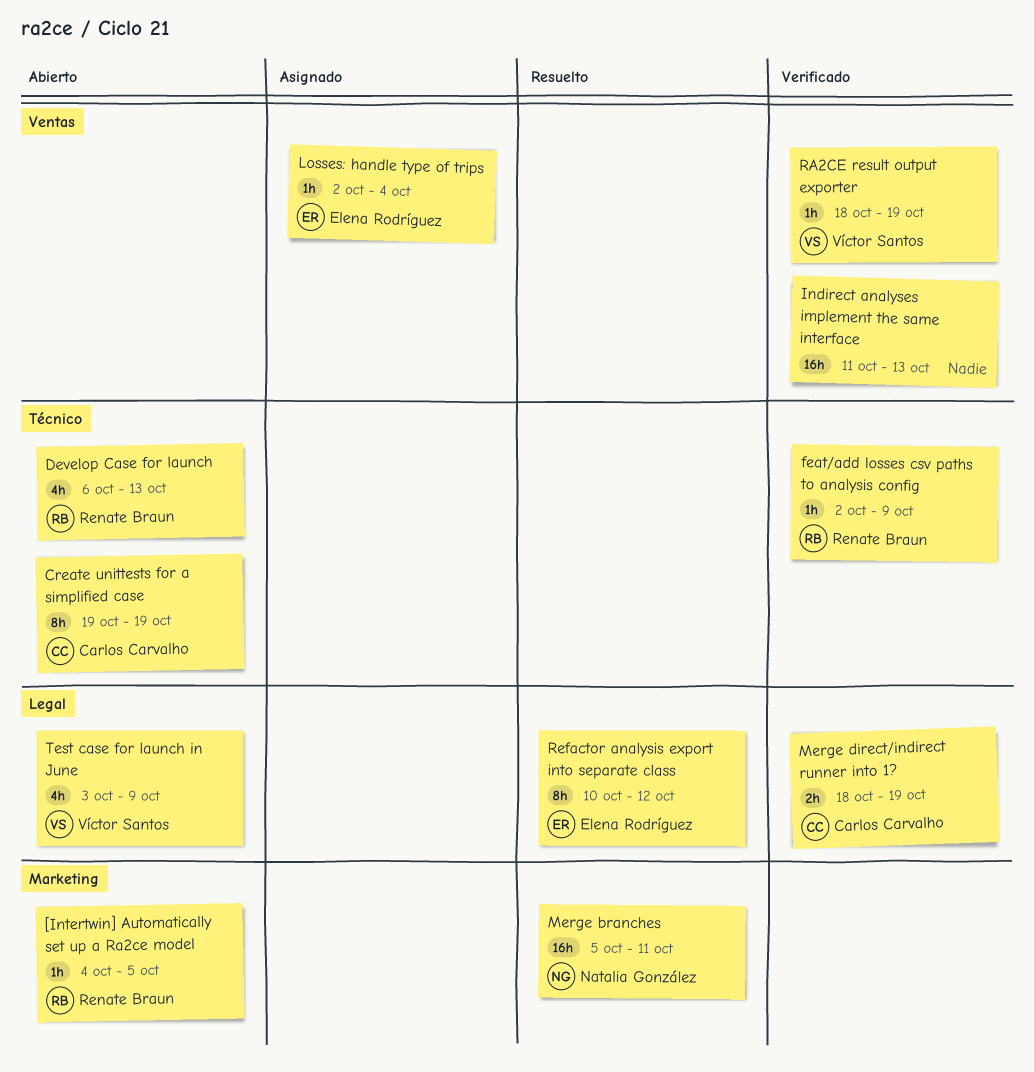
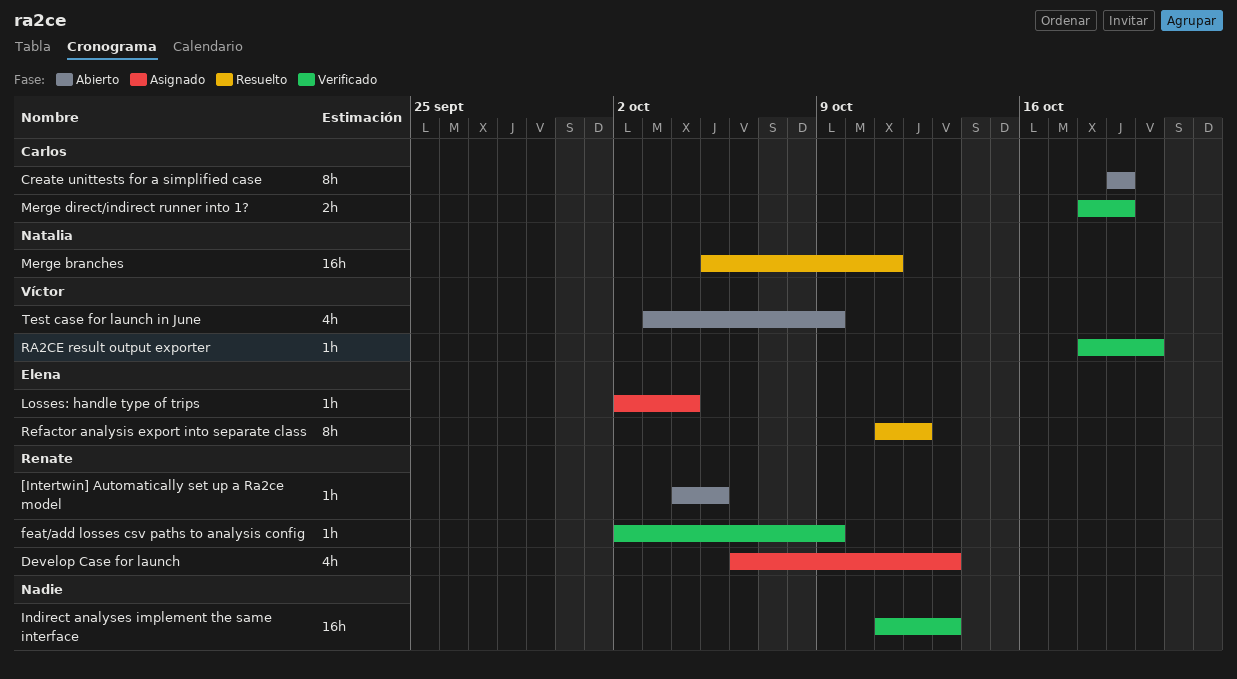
Develop Case for launch, status: Abierto -> Asignado
RA2CE result output exporter, due: Oct 19 -> Oct 20
Refactor analysis export into separate class, start: Oct 10 -> Oct 11

